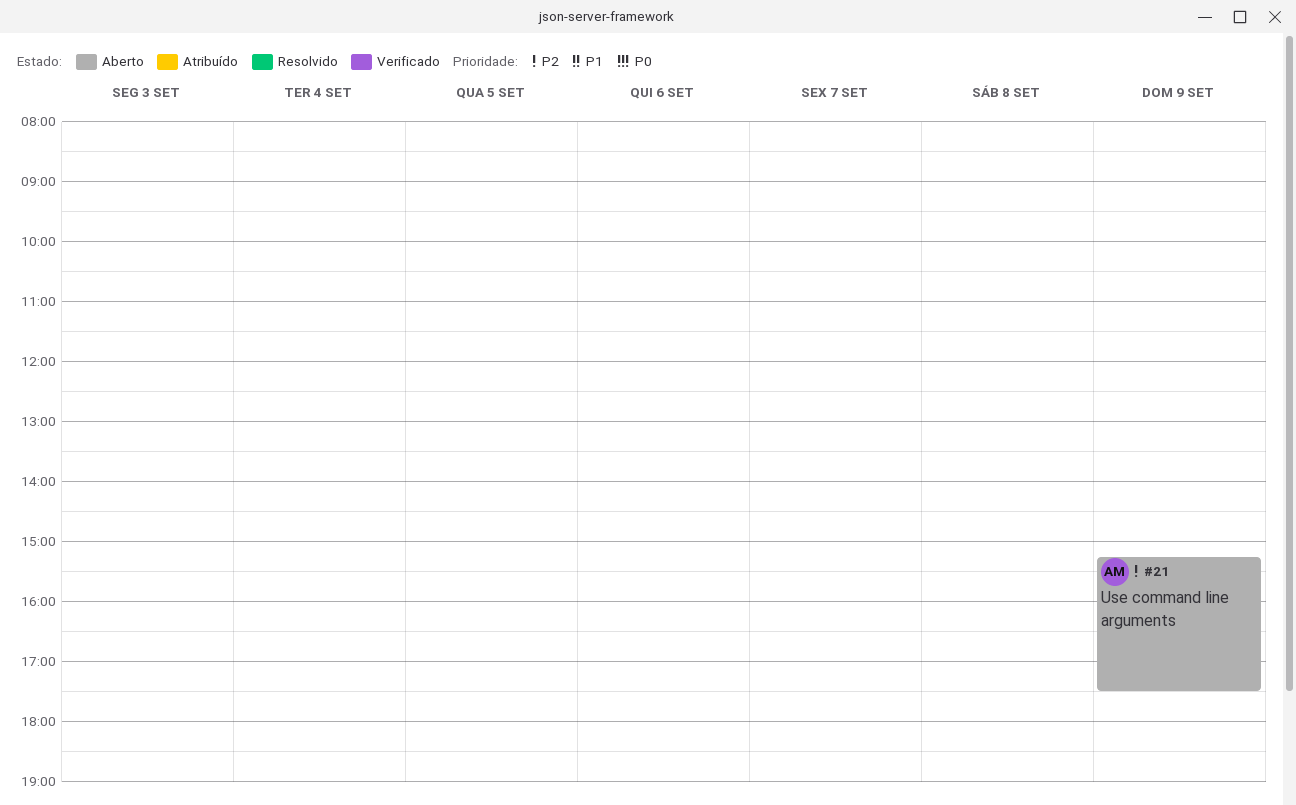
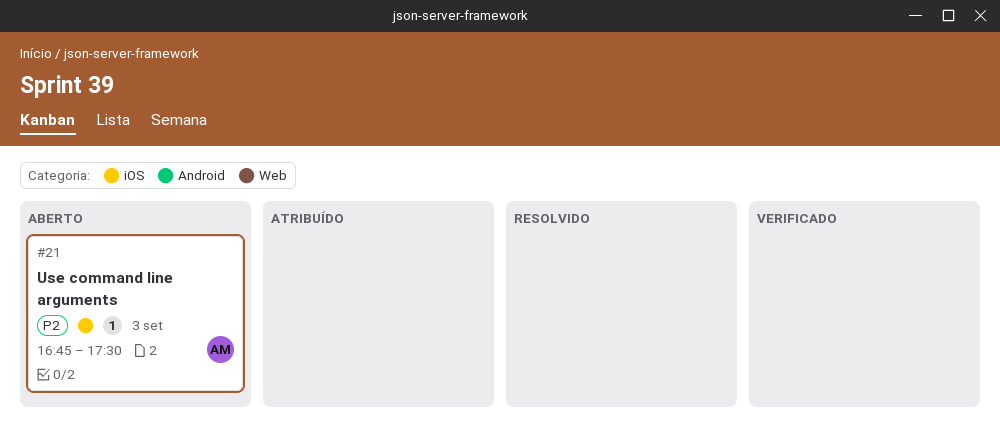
#21, day: Sep 9 -> Sep 3
#21, begins: 15:15 -> 16:45

